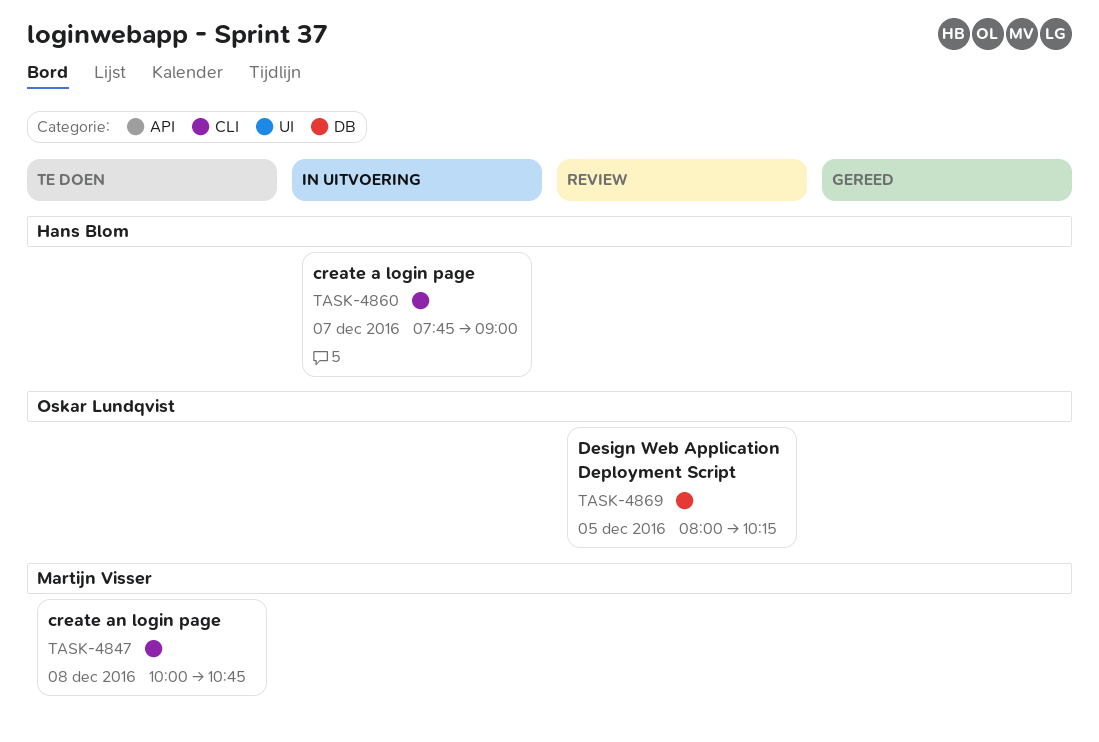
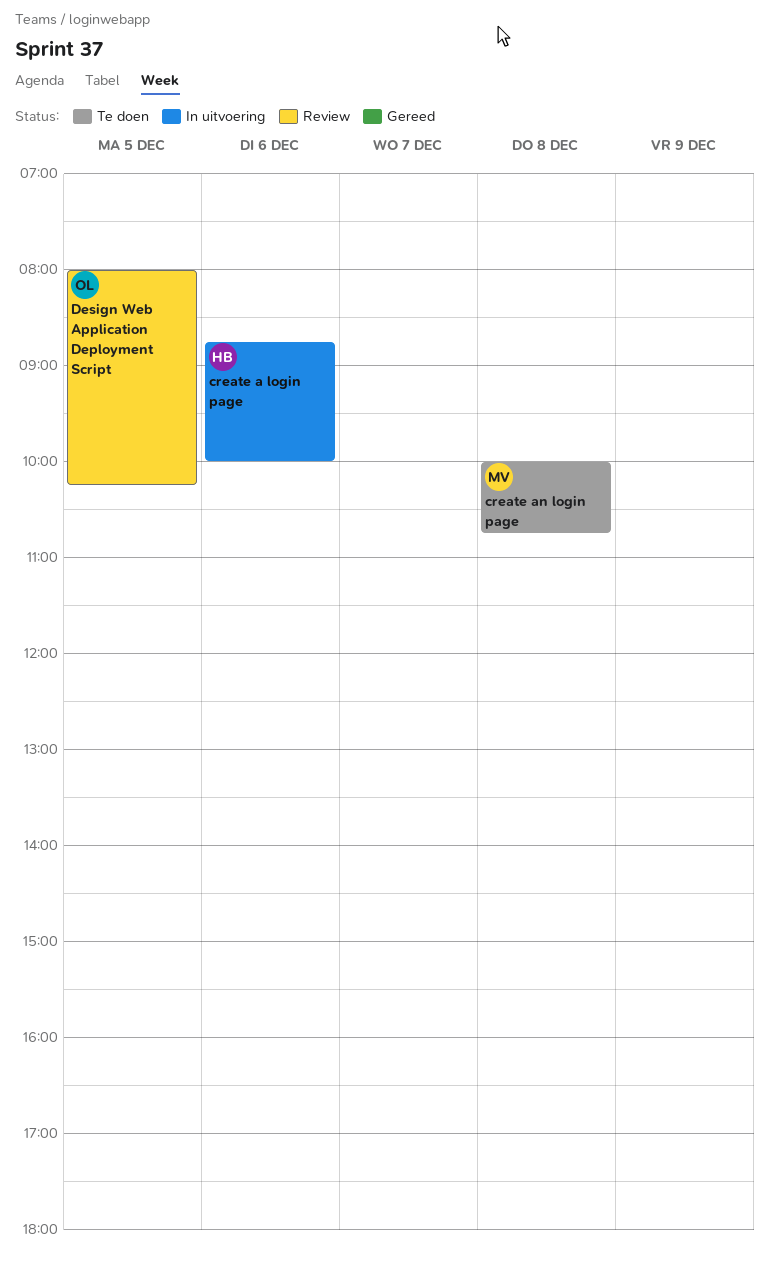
create a login page, day: Dec 7 -> Dec 6
create a login page, begins: 07:45 -> 08:45
create a login page, ends: 09:00 -> 10:00

